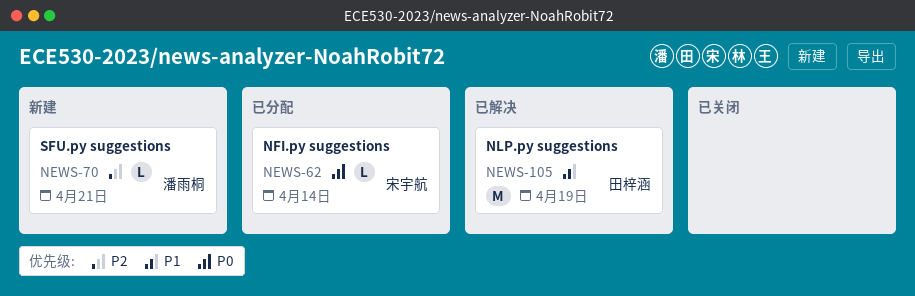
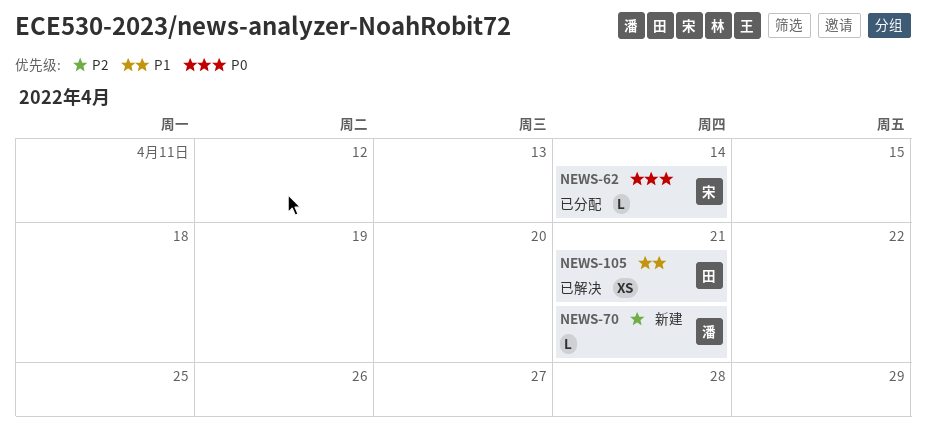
NEWS-105, estimate: M -> XS
NEWS-105, due: Apr 19 -> Apr 21

